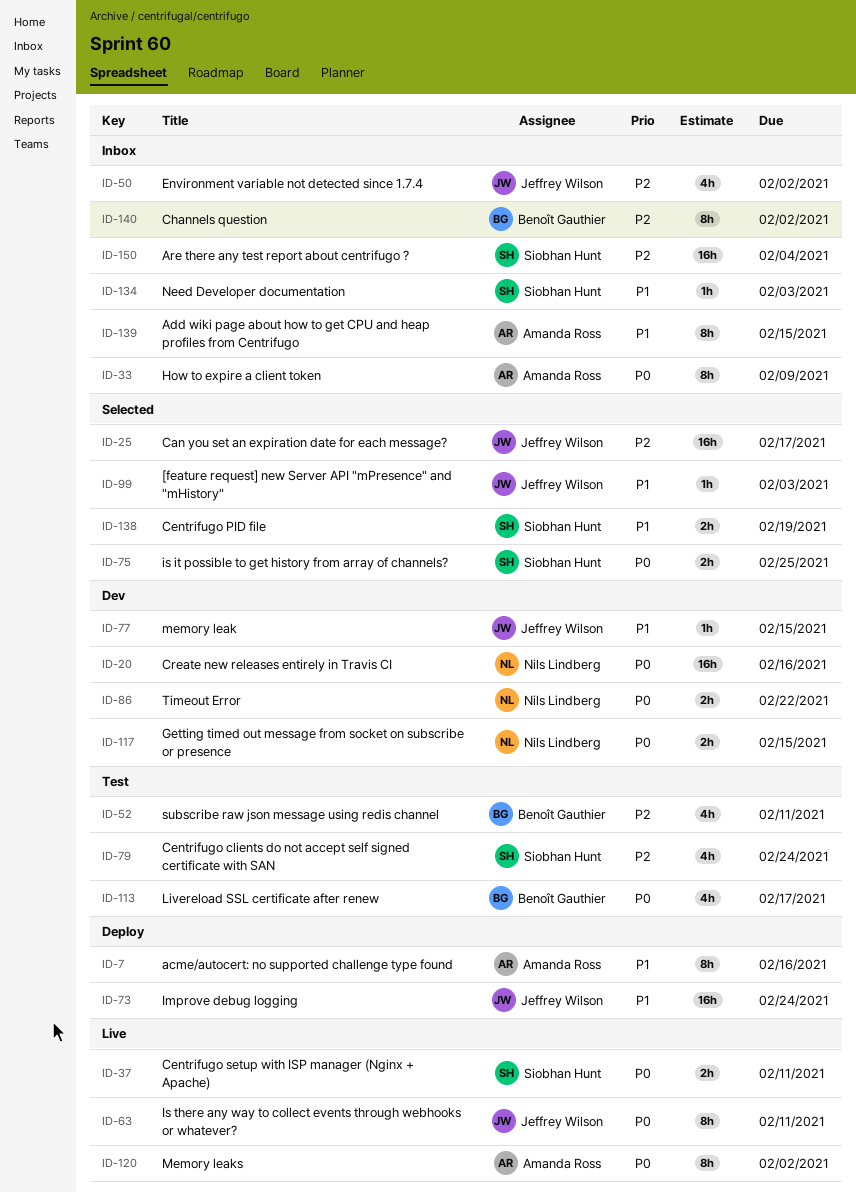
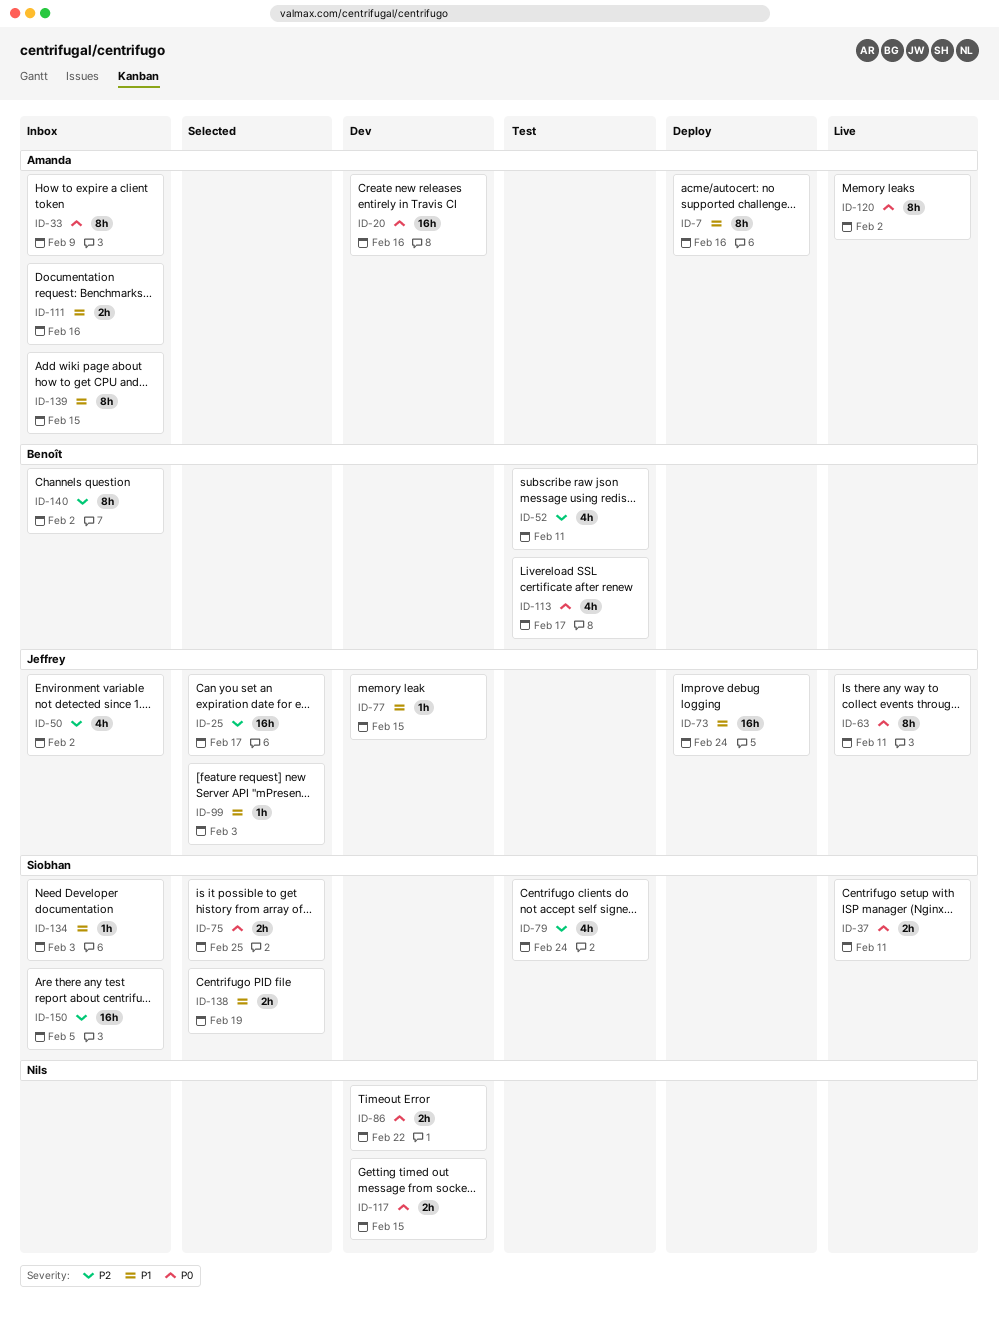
ID-20, owner: Nils Lindberg -> Amanda Ross
ID-111: none -> present
ID-150, due: Feb 4 -> Feb 5

